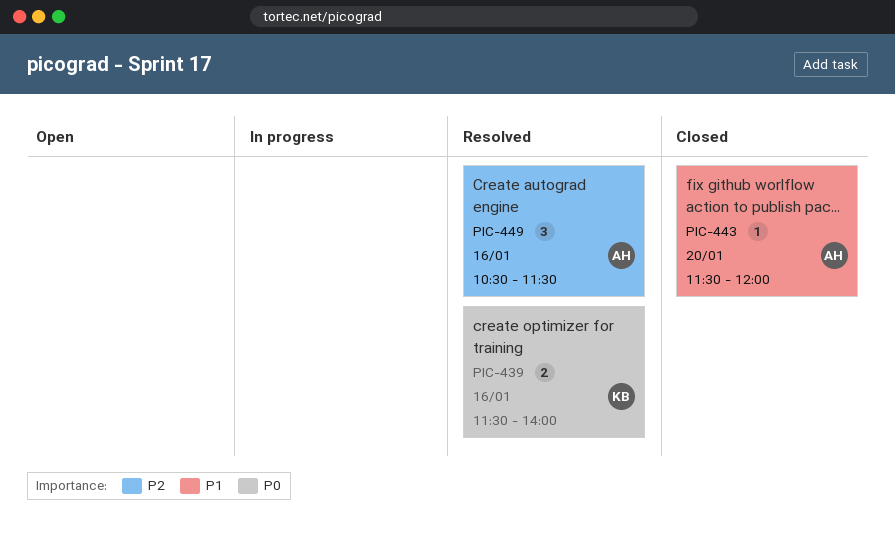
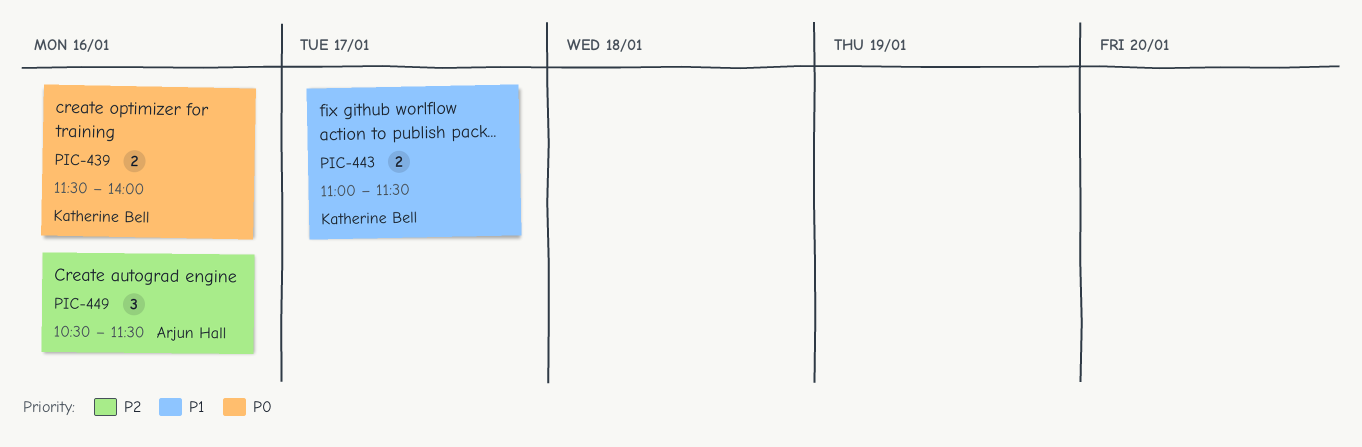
PIC-443, owner: Arjun Hall -> Katherine Bell
PIC-443, estimate: 1 -> 2
PIC-443, day: Jan 20 -> Jan 17
PIC-443, begins: 11:30 -> 11:00
PIC-443, ends: 12:00 -> 11:30

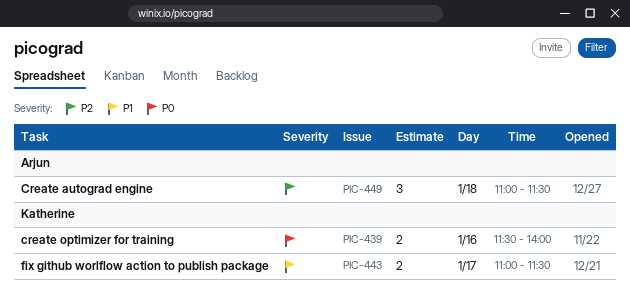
PIC-449, day: Jan 16 -> Jan 18
PIC-449, begins: 10:30 -> 11:00

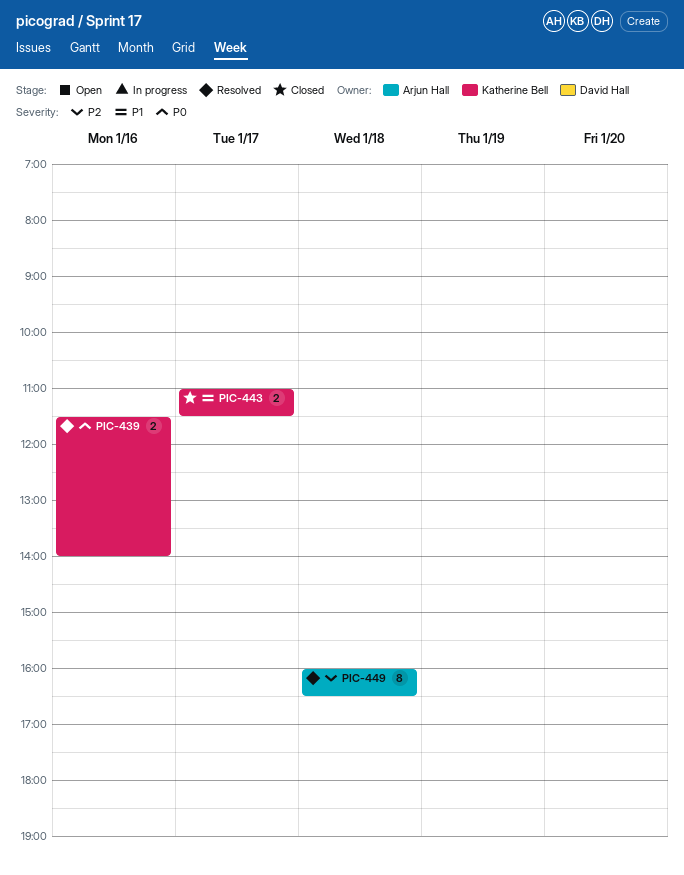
PIC-449, estimate: 3 -> 8
PIC-449, begins: 11:00 -> 16:00
PIC-449, ends: 11:30 -> 16:30

